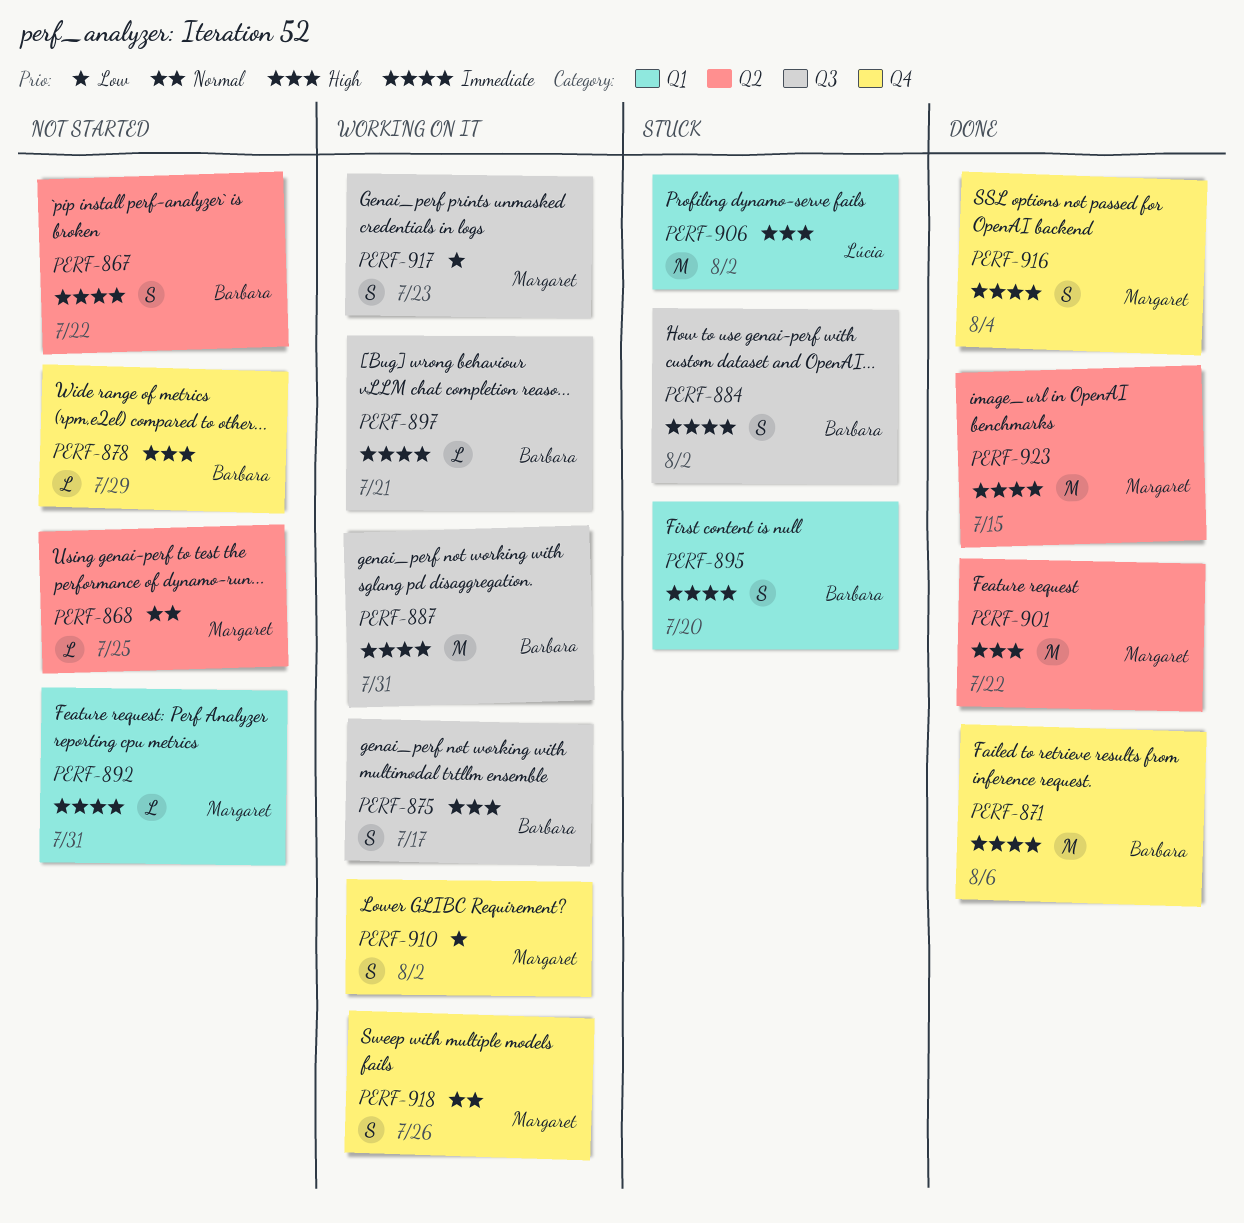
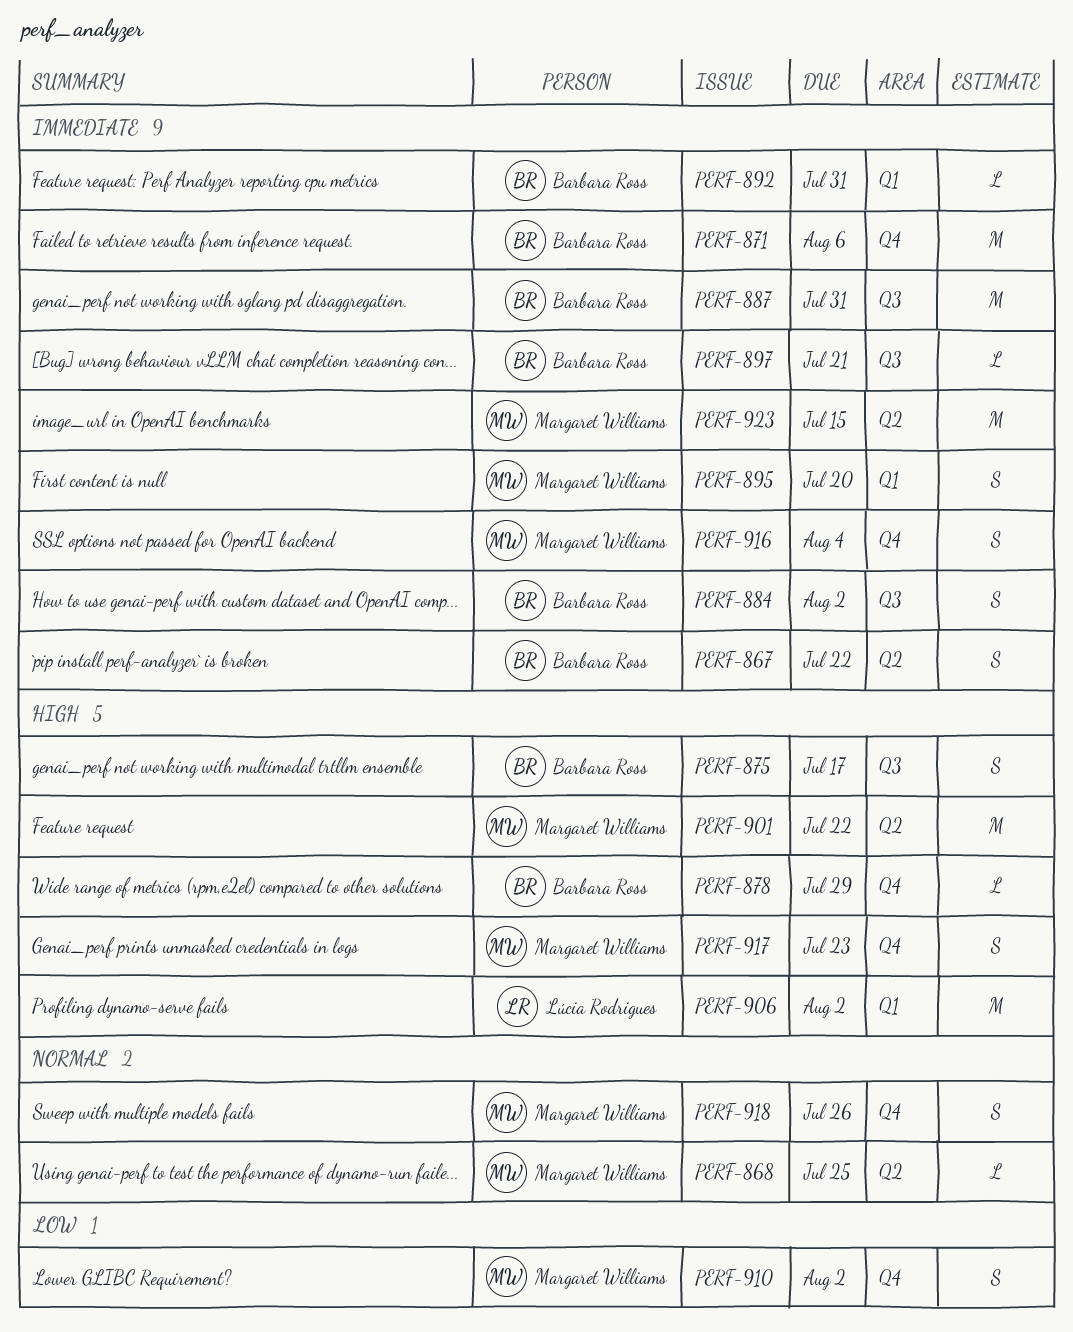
PERF-892, owner: Margaret Williams -> Barbara Ross
PERF-895, owner: Barbara Ross -> Margaret Williams
PERF-917, priority: Low -> High
PERF-917, label: Q3 -> Q4

